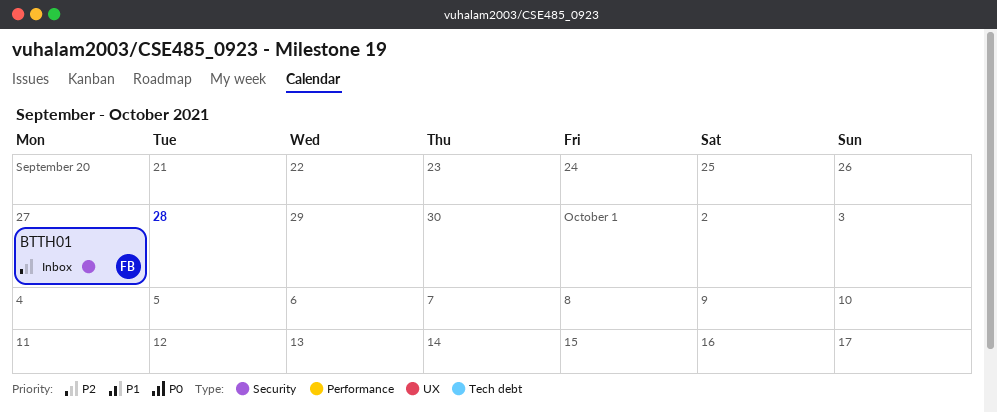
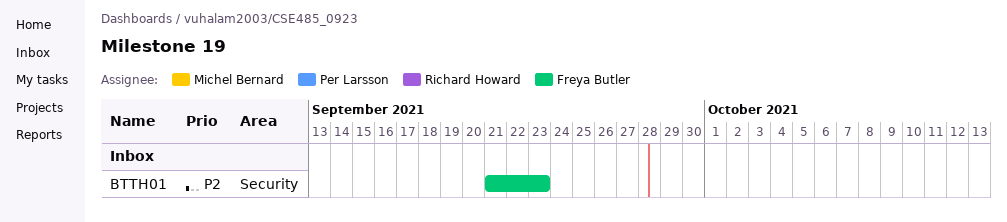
BTTH01, due: Sep 27 -> Sep 23

